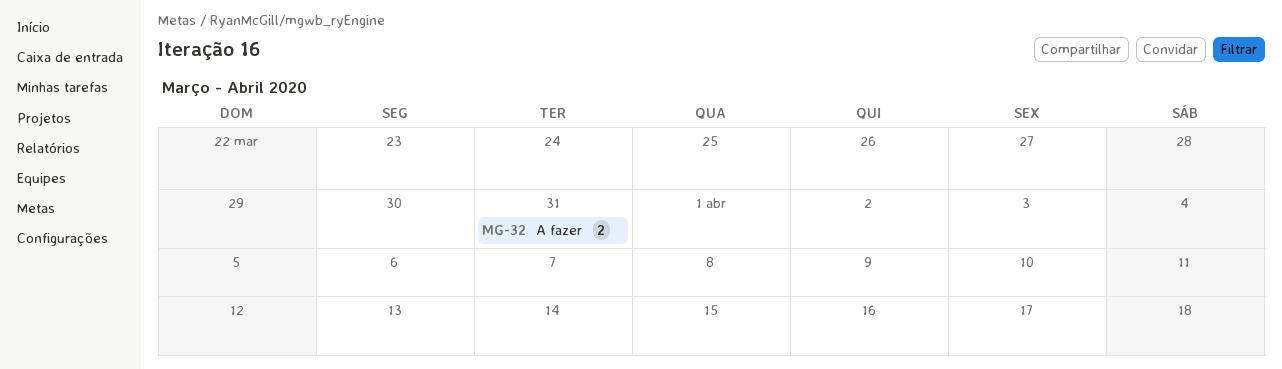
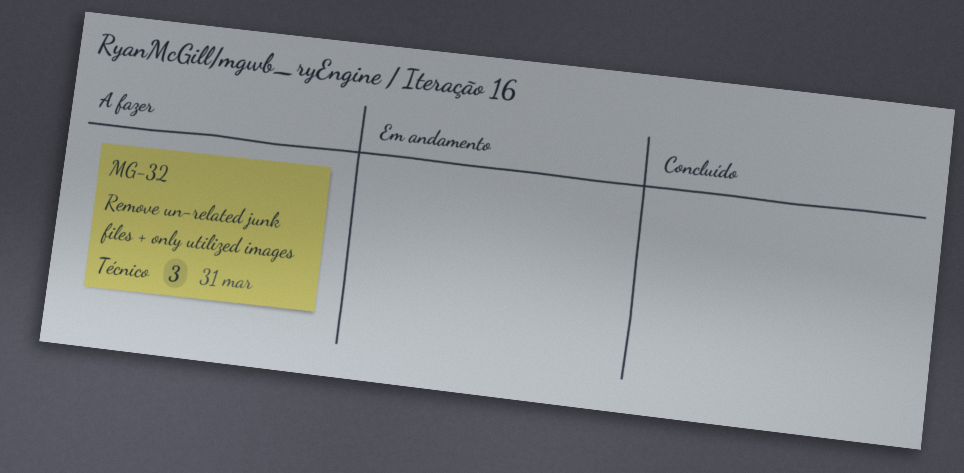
MG-32, estimate: 2 -> 3

